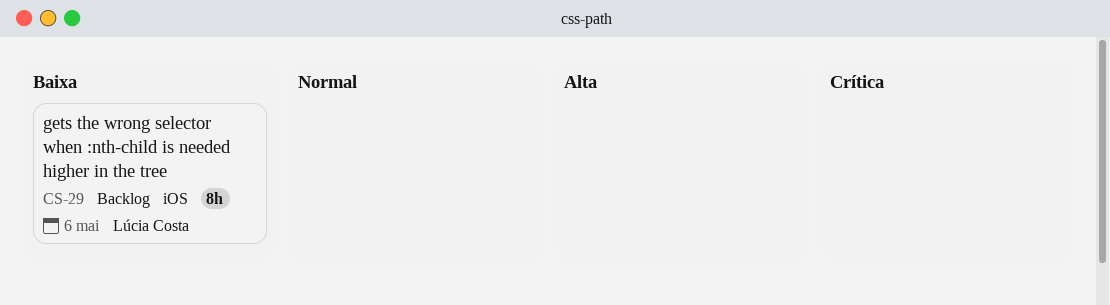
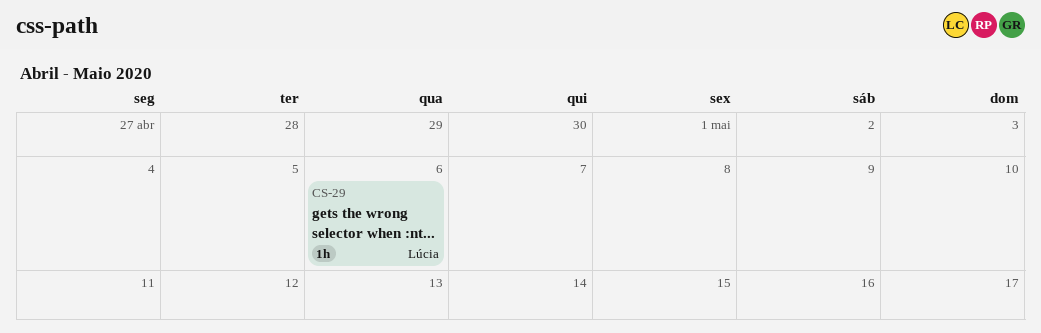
CS-29, estimate: 8h -> 1h

